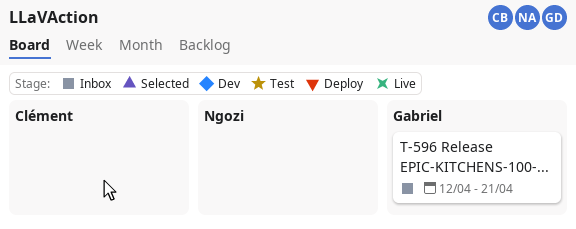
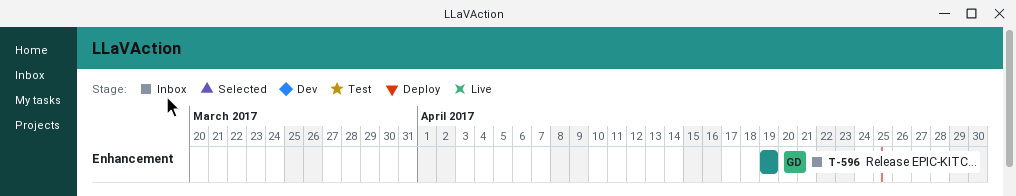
T-596, start: Apr 12 -> Apr 19
T-596, due: Apr 21 -> Apr 19

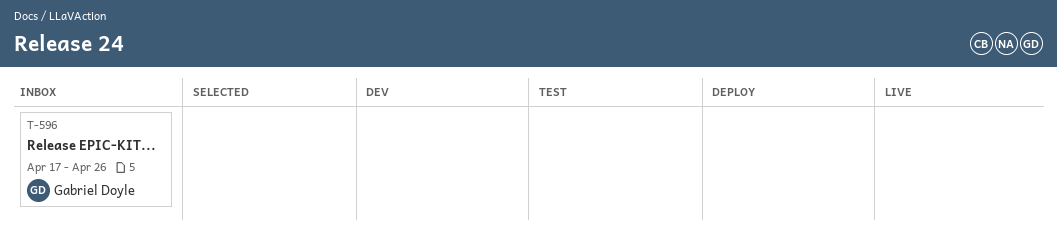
T-596, start: Apr 19 -> Apr 17
T-596, due: Apr 19 -> Apr 26

